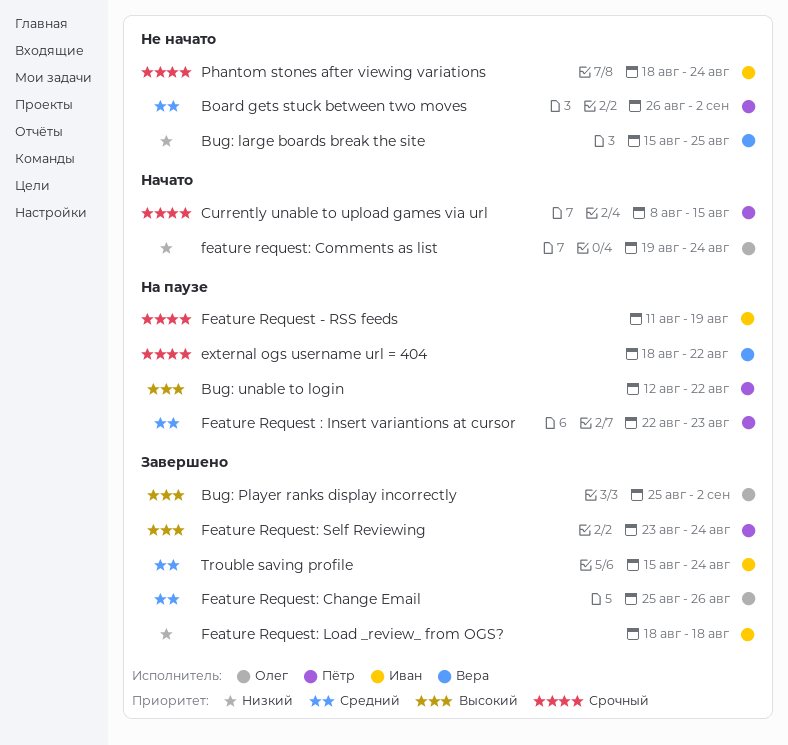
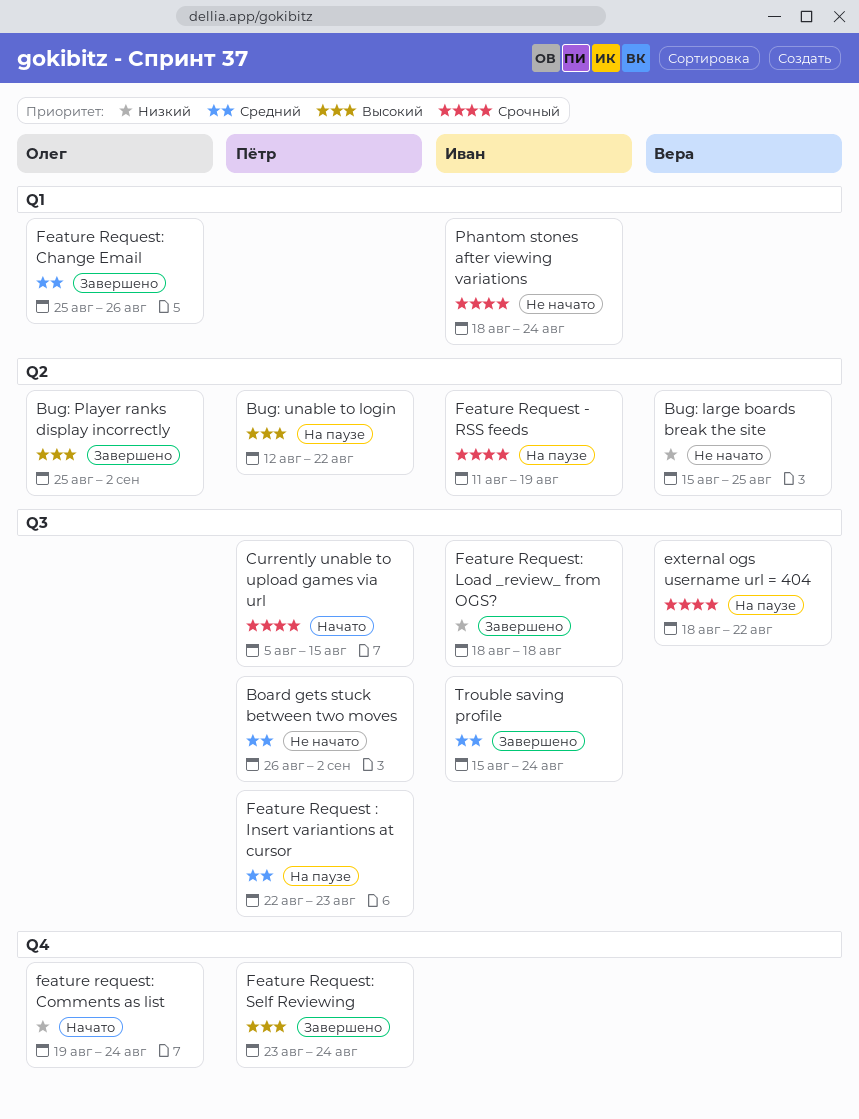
Currently unable to upload games via url, start: Aug 8 -> Aug 5

